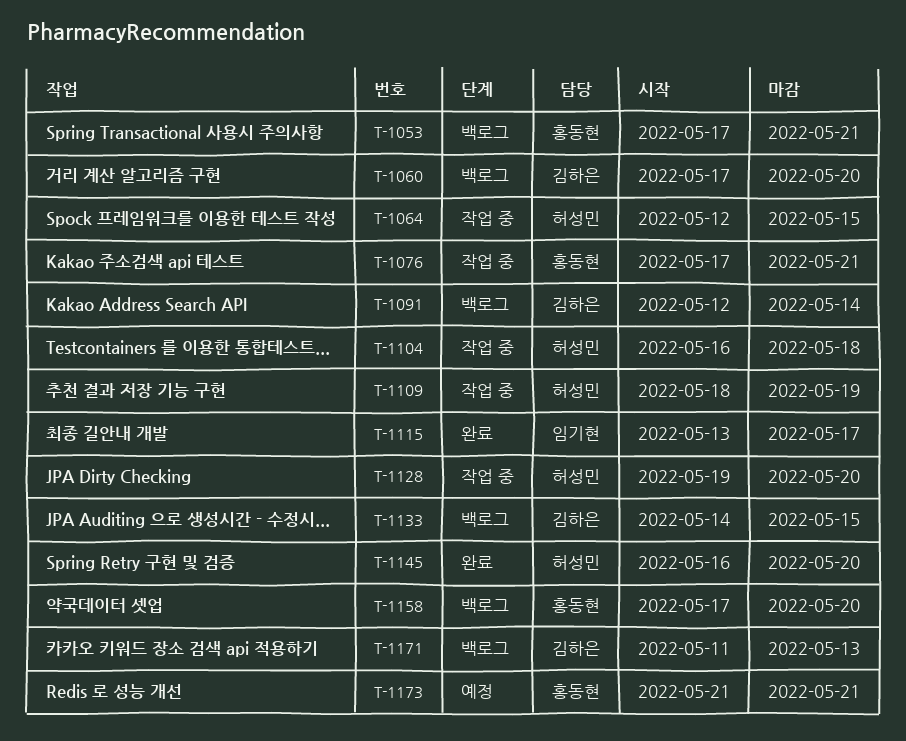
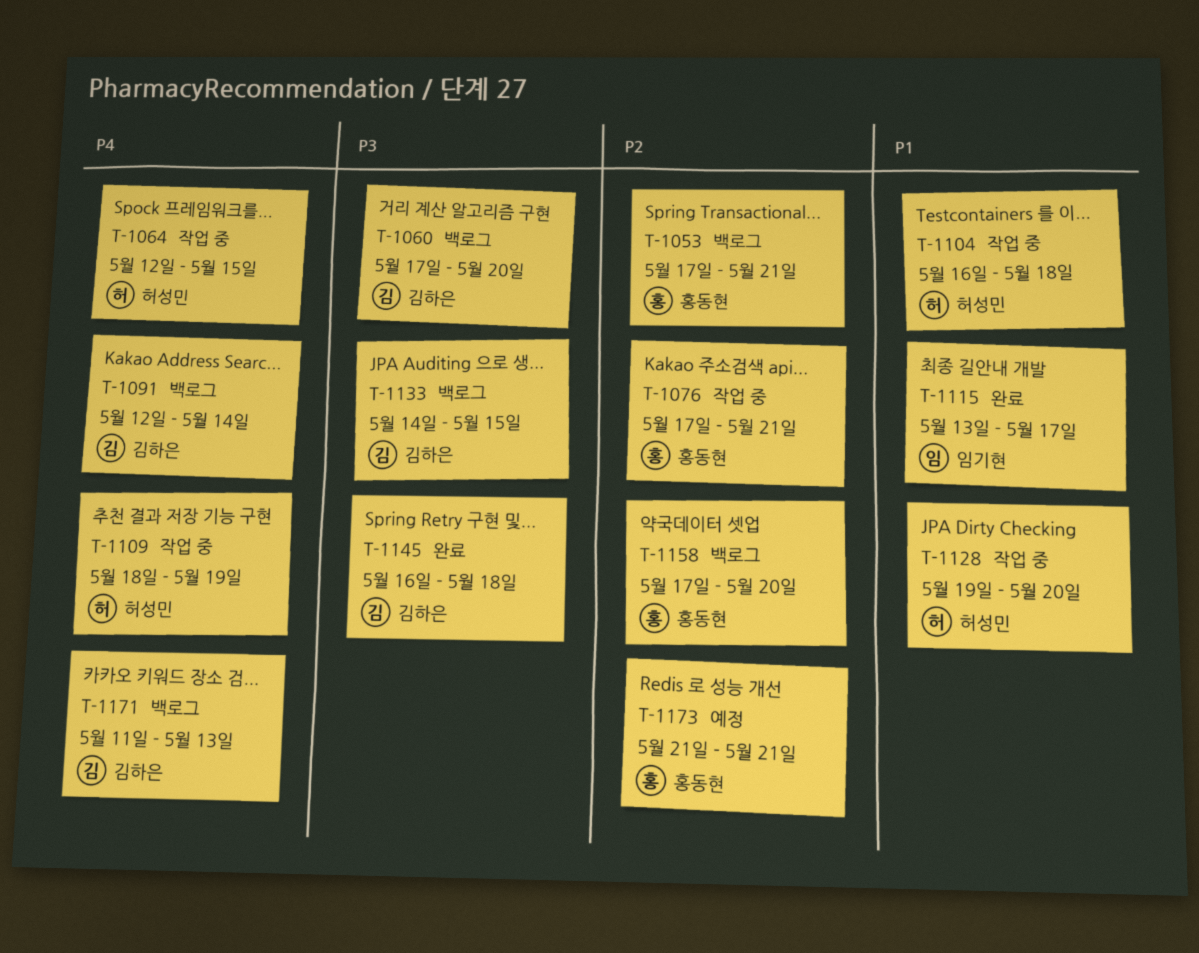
T-1145, owner: 허성민 -> 김하은
T-1145, due: May 20 -> May 18

